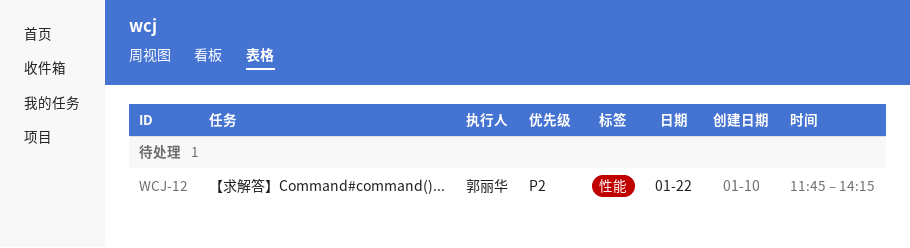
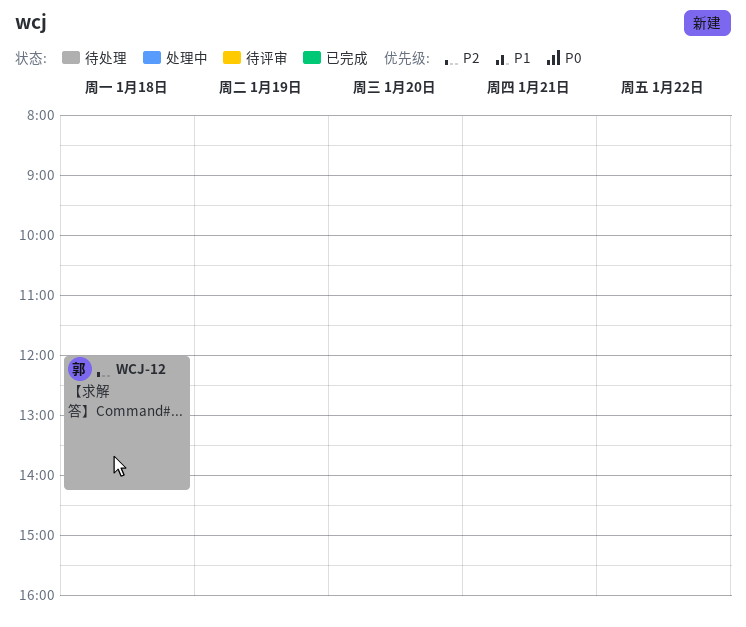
WCJ-12, day: Jan 22 -> Jan 18
WCJ-12, begins: 11:45 -> 12:00

